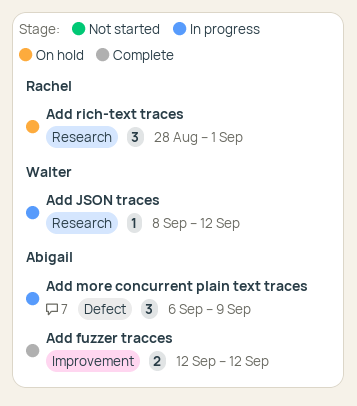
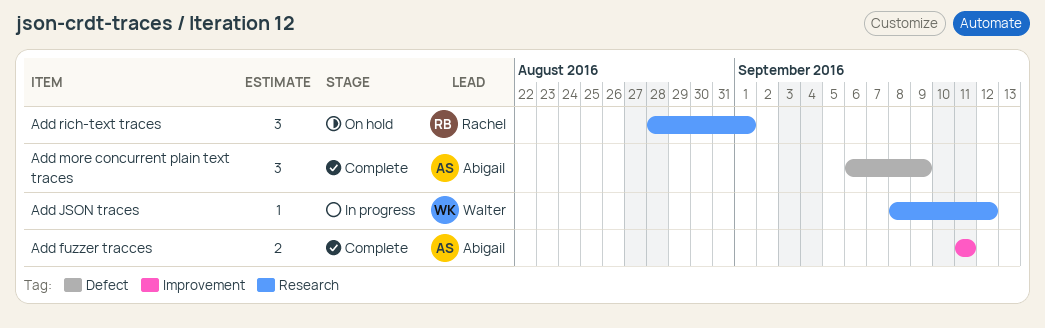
Add fuzzer tracces, start: Sep 12 -> Sep 11
Add fuzzer tracces, due: Sep 12 -> Sep 11
Add more concurrent plain text traces, status: In progress -> Complete

